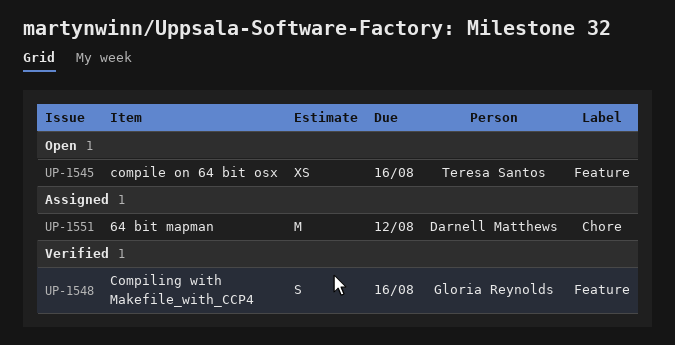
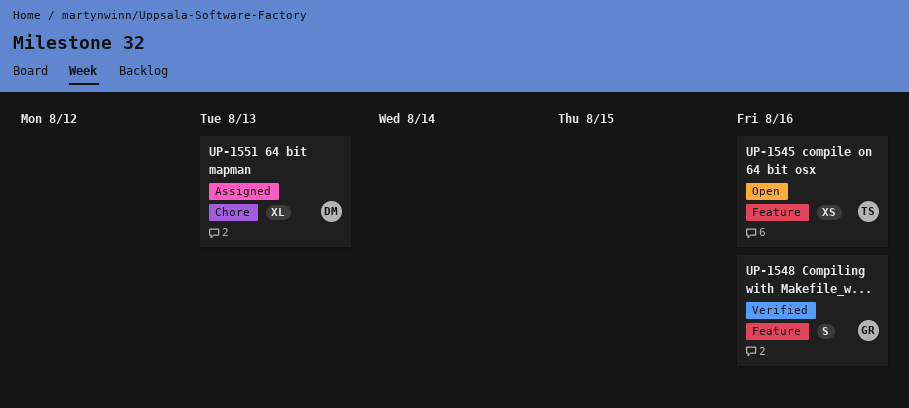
UP-1551, estimate: M -> XL
UP-1551, due: Aug 12 -> Aug 13

